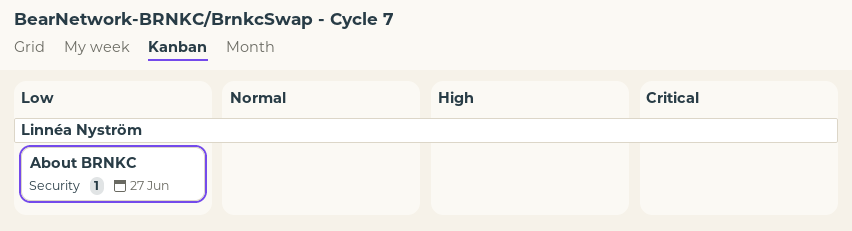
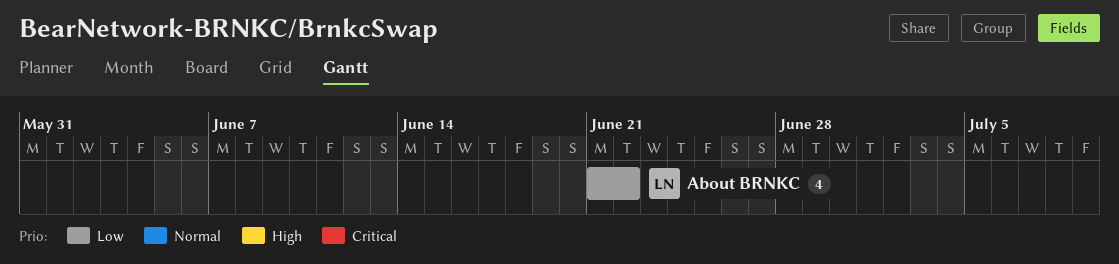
About BRNKC, estimate: 1 -> 4
About BRNKC, due: Jun 27 -> Jun 22

